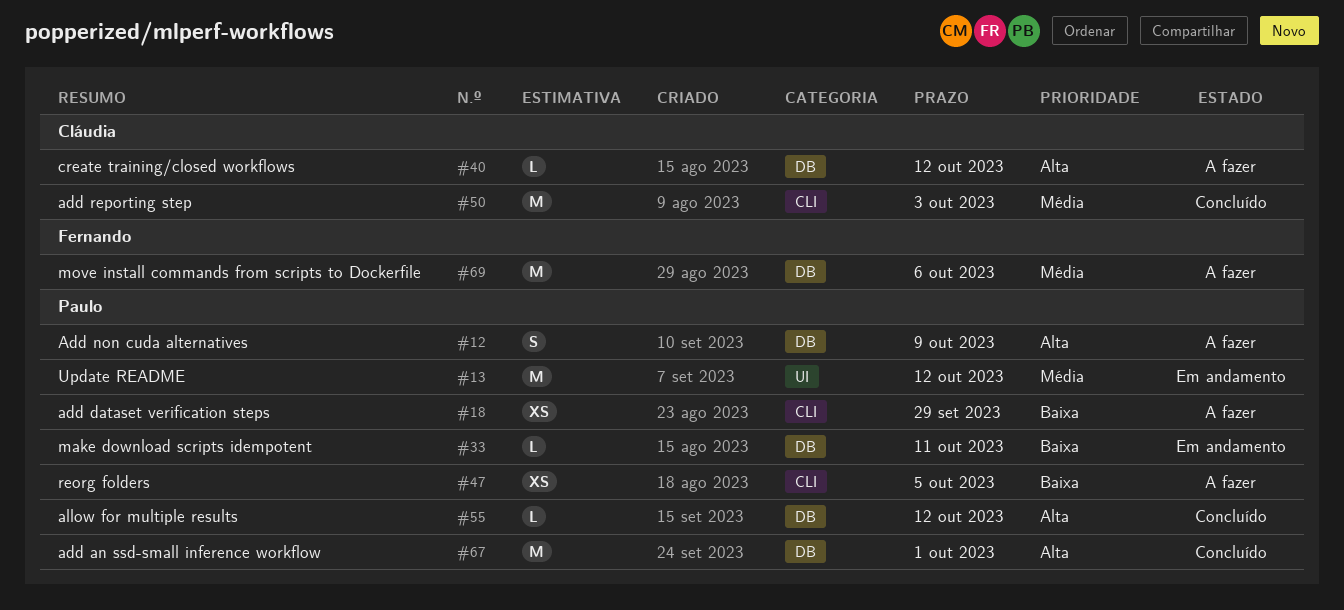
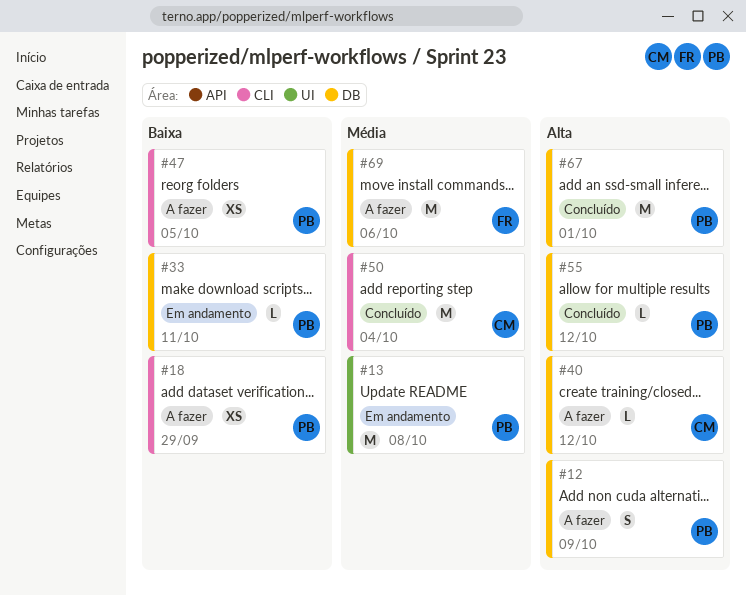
#13, due: Oct 12 -> Oct 8
#50, due: Oct 3 -> Oct 4

